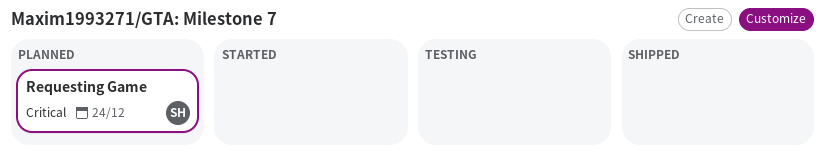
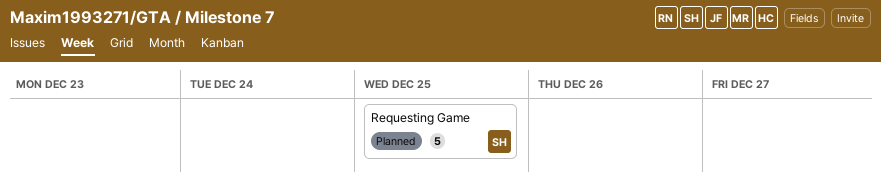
Requesting Game, due: Dec 24 -> Dec 25

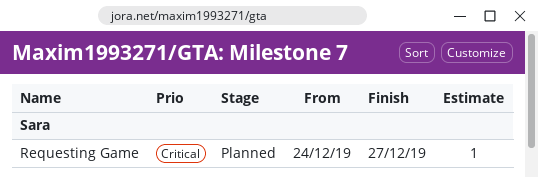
Requesting Game, estimate: 5 -> 1
Requesting Game, due: Dec 25 -> Dec 27

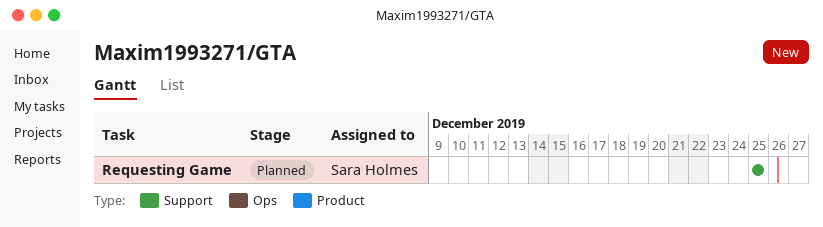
Requesting Game, start: Dec 24 -> Dec 25
Requesting Game, due: Dec 27 -> Dec 25

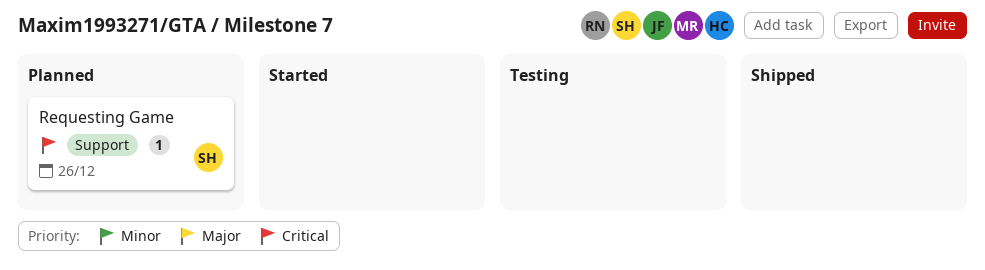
Requesting Game, due: Dec 25 -> Dec 26

